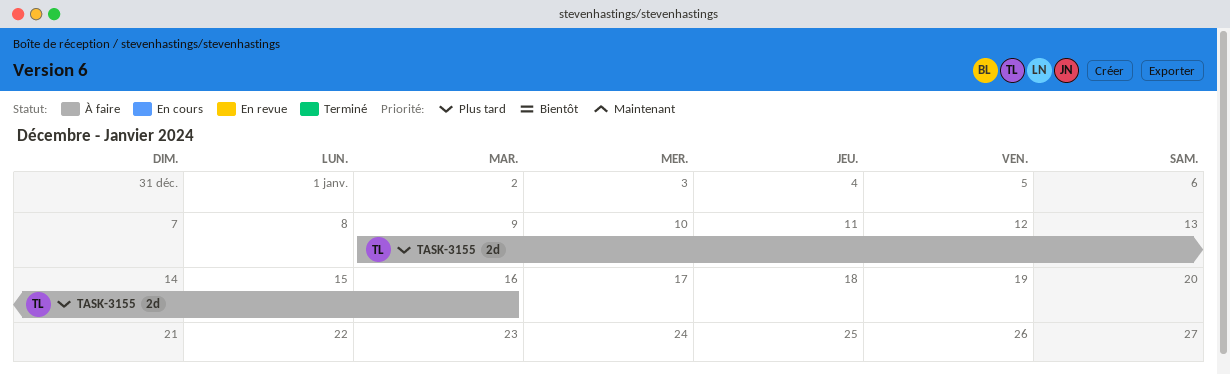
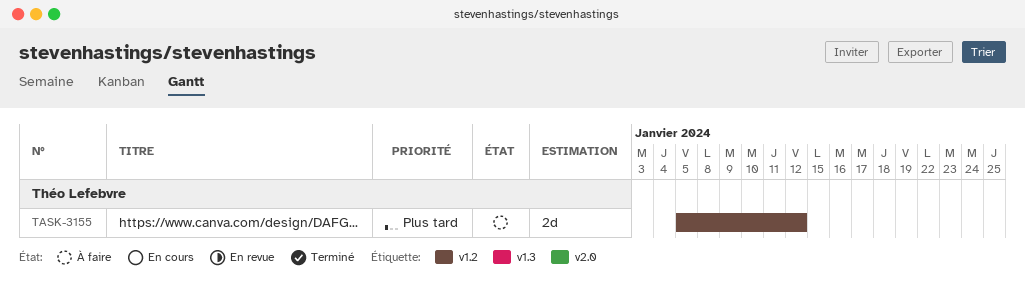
TASK-3155, start: Jan 9 -> Jan 5
TASK-3155, due: Jan 16 -> Jan 12

